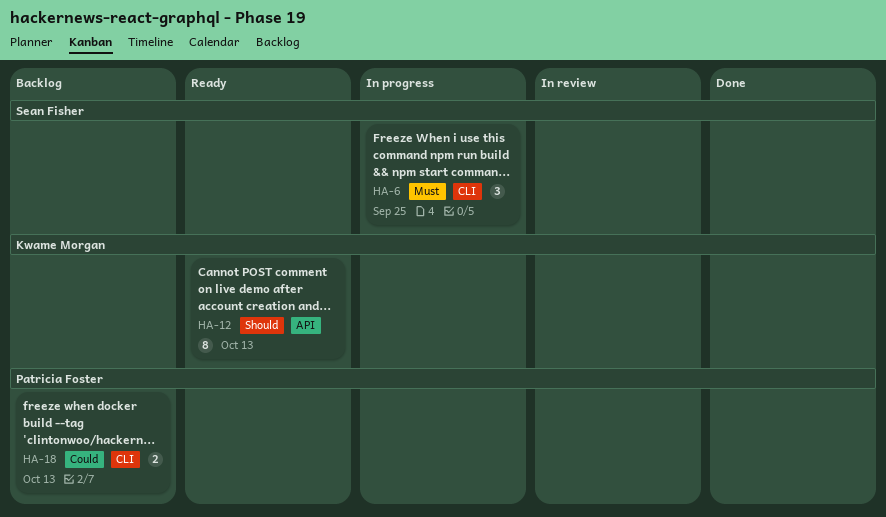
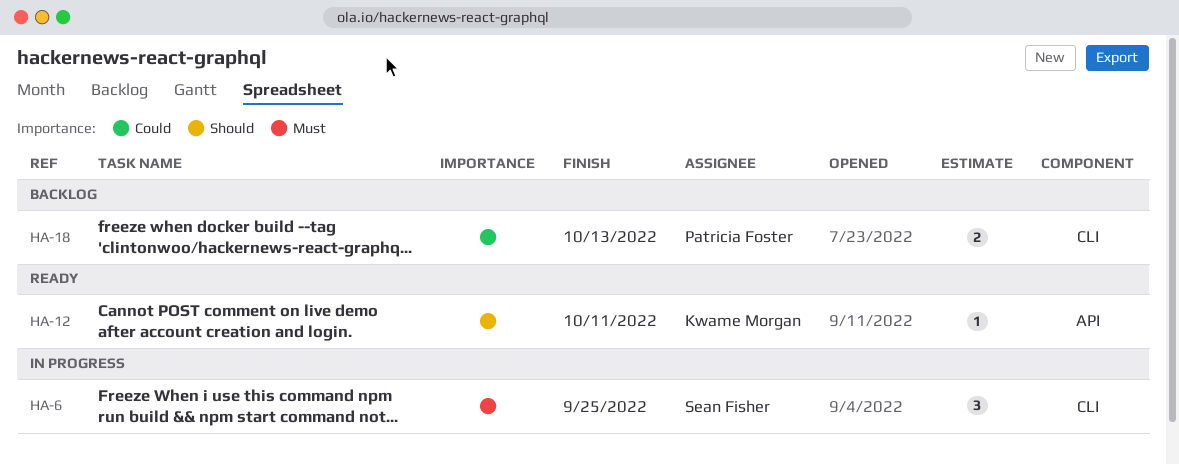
HA-12, estimate: 8 -> 1
HA-12, due: Oct 13 -> Oct 11

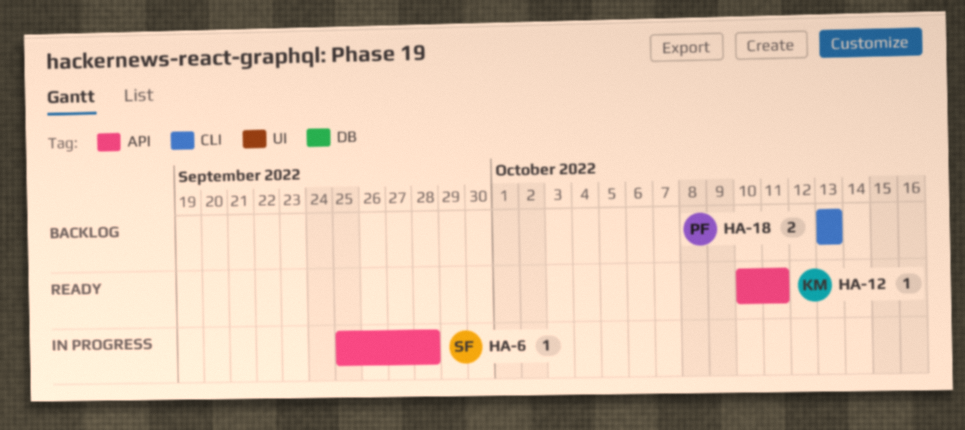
HA-6, label: CLI -> API
HA-6, estimate: 3 -> 1
HA-6, due: Sep 25 -> Sep 28

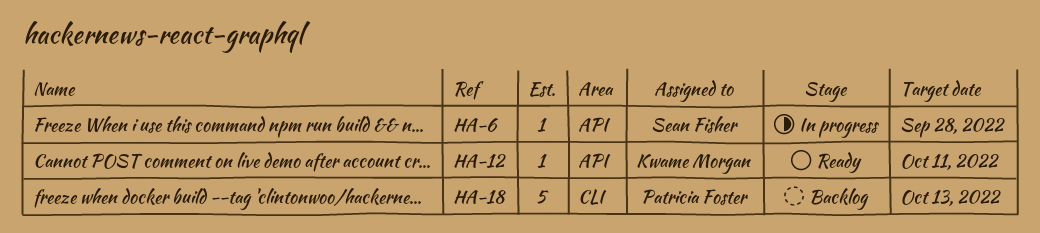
HA-18, estimate: 2 -> 5

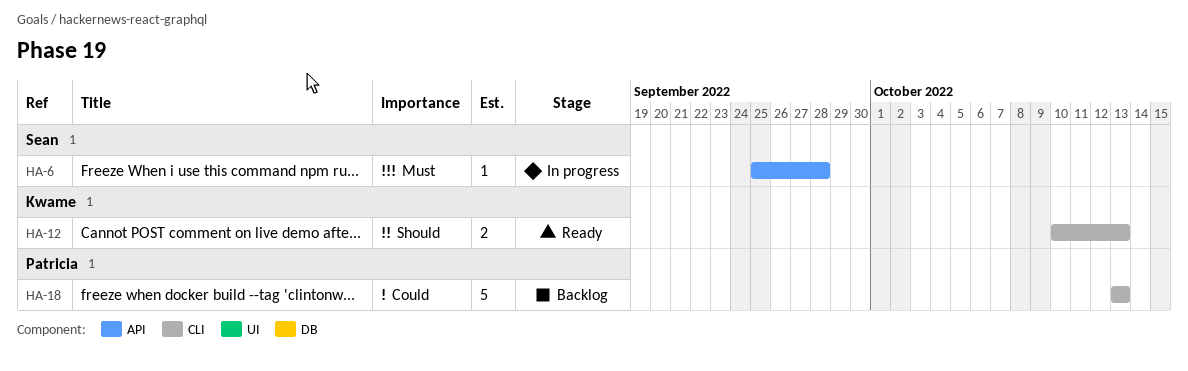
HA-12, label: API -> CLI
HA-12, estimate: 1 -> 2
HA-12, due: Oct 11 -> Oct 13

